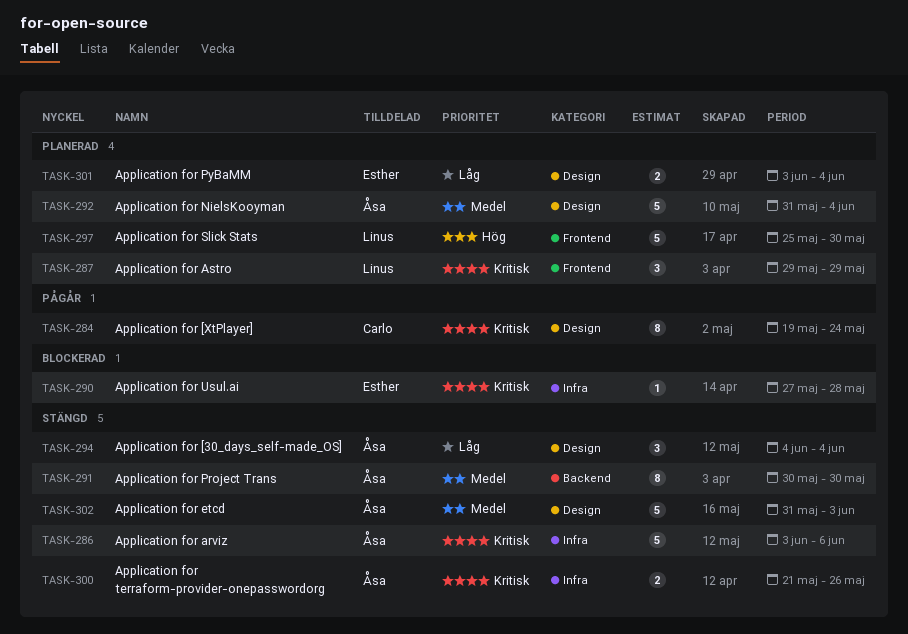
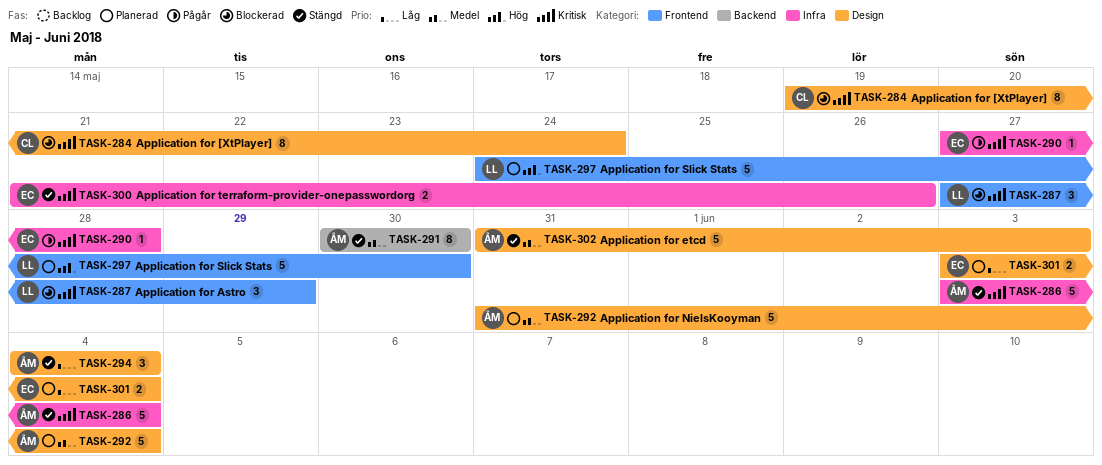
TASK-284, status: Pågår -> Blockerad
TASK-286, due: Jun 6 -> Jun 4
TASK-287, status: Planerad -> Blockerad
TASK-287, start: May 29 -> May 27
TASK-290, status: Blockerad -> Pågår
TASK-297, start: May 25 -> May 24
TASK-300, owner: Åsa -> Esther

